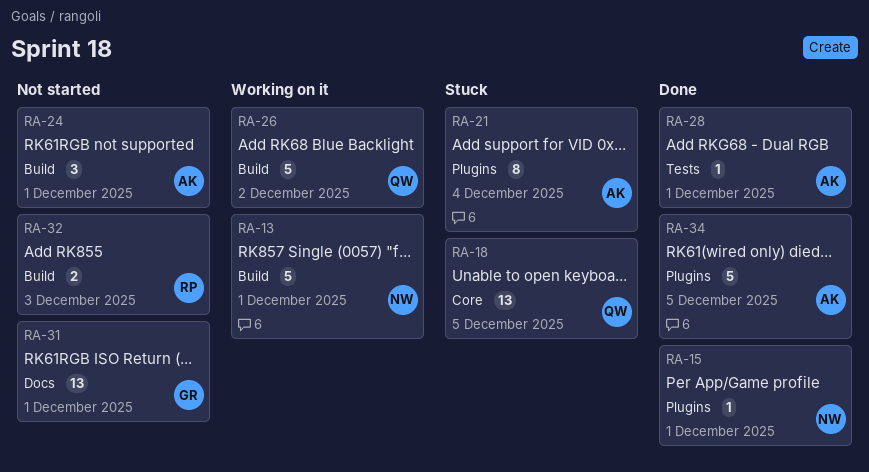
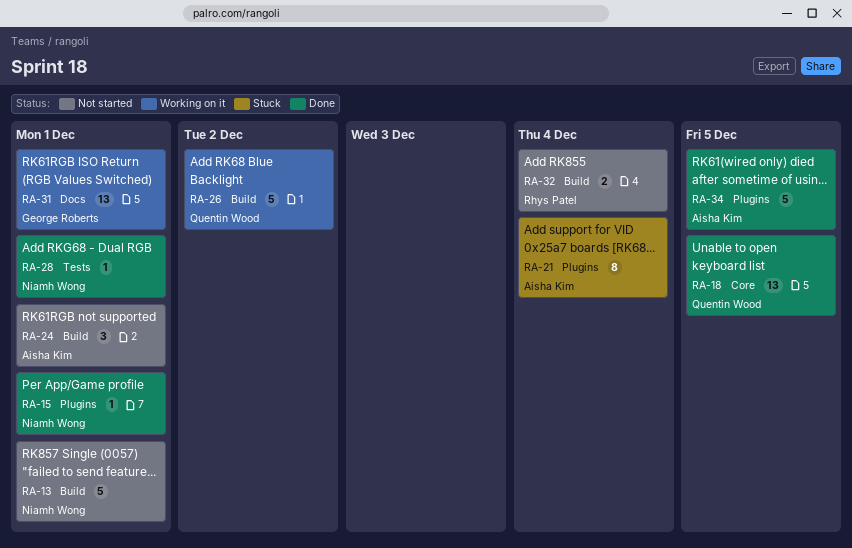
RA-13, status: Working on it -> Not started
RA-18, status: Stuck -> Done
RA-28, owner: Aisha Kim -> Niamh Wong
RA-31, status: Not started -> Working on it
RA-32, due: Dec 3 -> Dec 4

